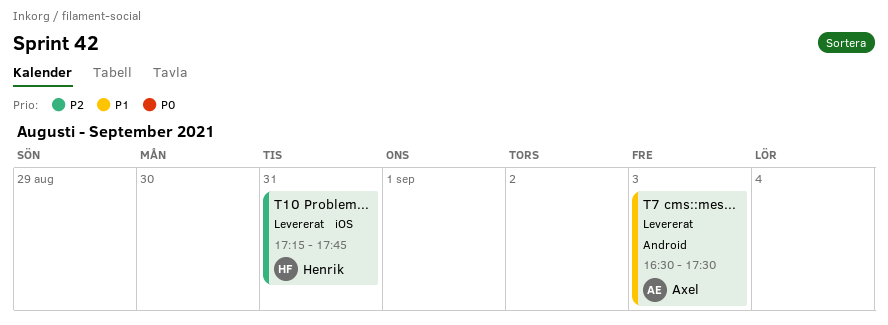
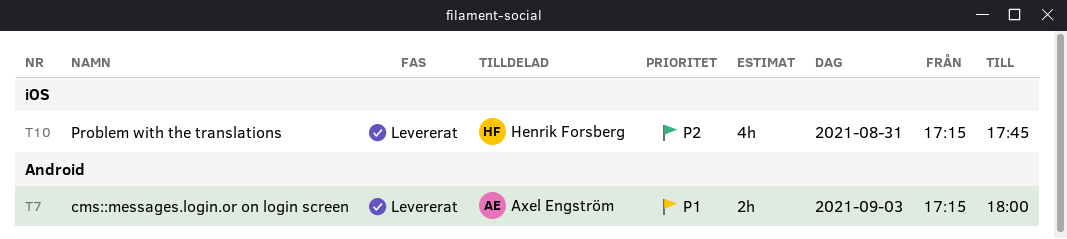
T7, begins: 16:30 -> 17:15
T7, ends: 17:30 -> 18:00

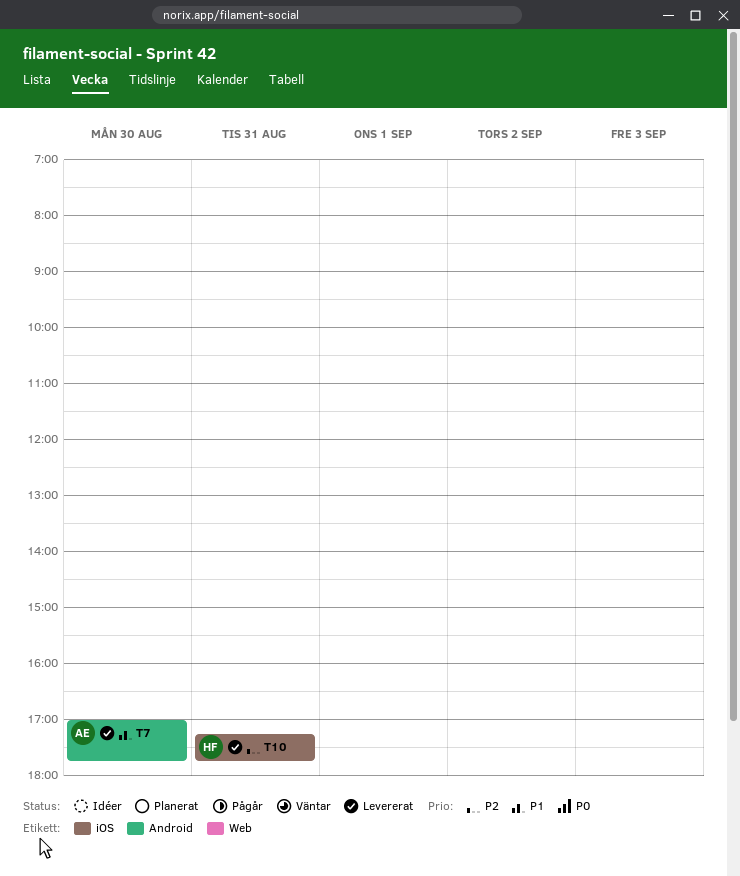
T7, day: Sep 3 -> Aug 30
T7, begins: 17:15 -> 17:00
T7, ends: 18:00 -> 17:45

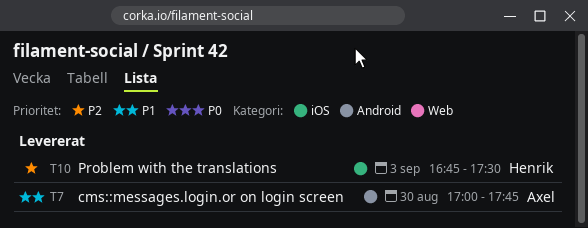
T10, day: Aug 31 -> Sep 3
T10, begins: 17:15 -> 16:45
T10, ends: 17:45 -> 17:30

